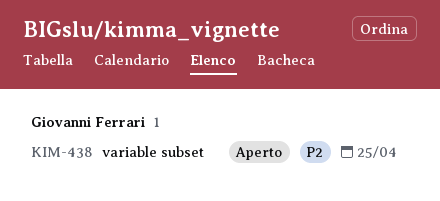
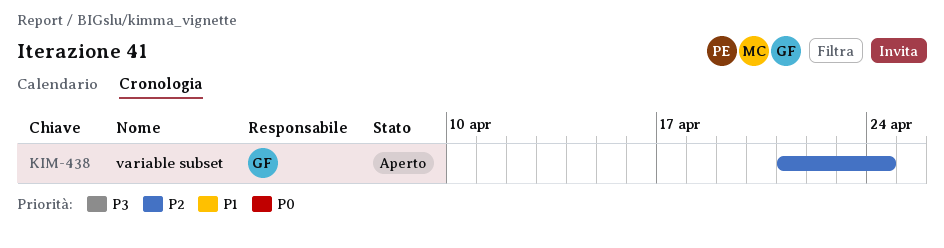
KIM-438, due: Apr 25 -> Apr 24

